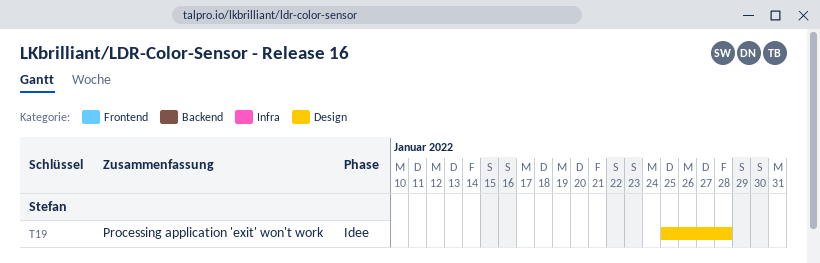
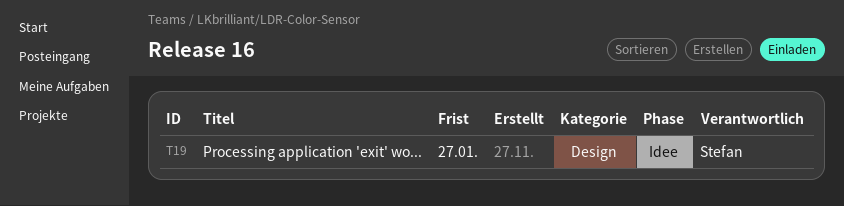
T19, due: Jan 28 -> Jan 27

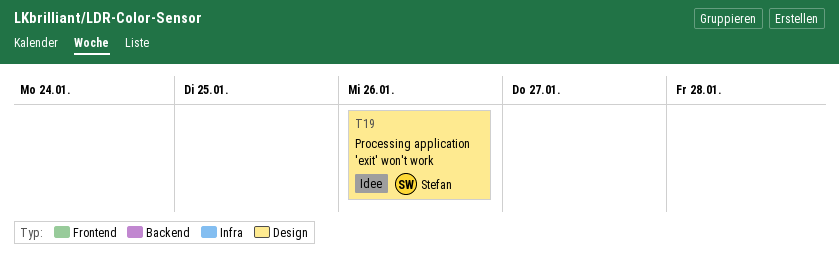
T19, due: Jan 27 -> Jan 26

